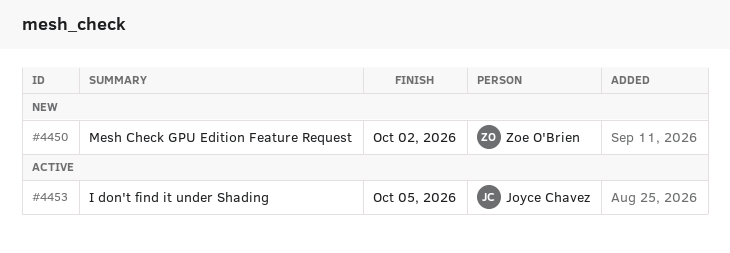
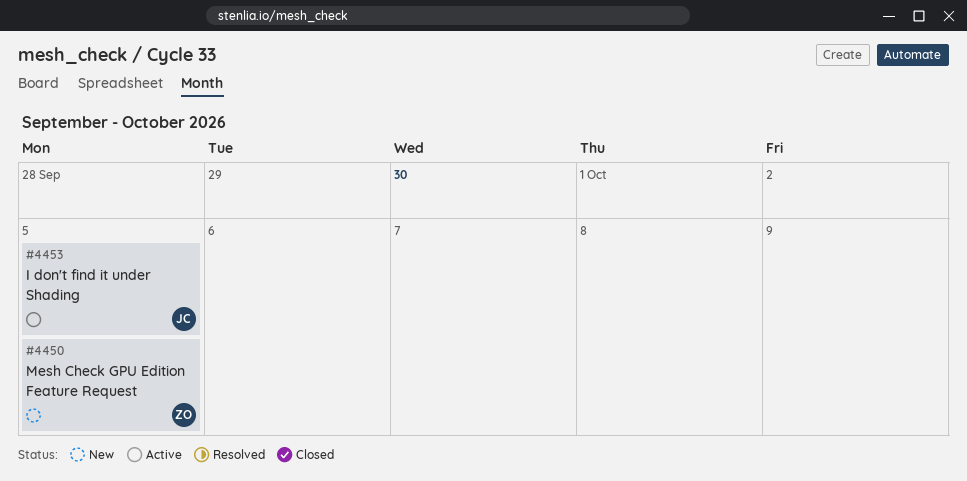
#4450, due: Oct 2 -> Oct 5

